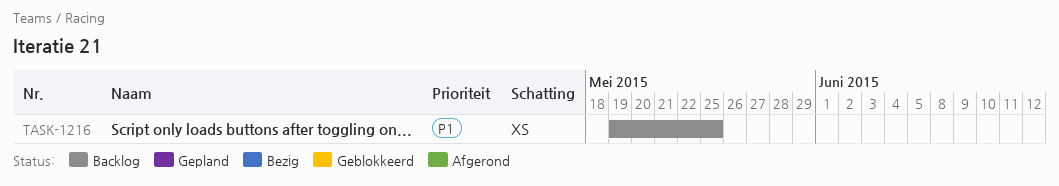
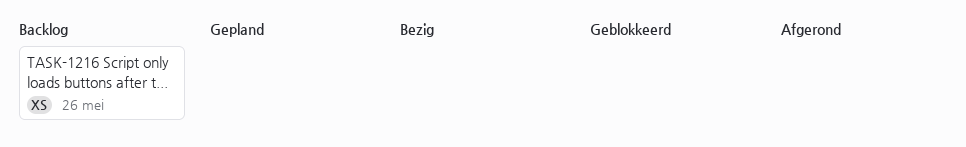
TASK-1216, due: May 25 -> May 26

